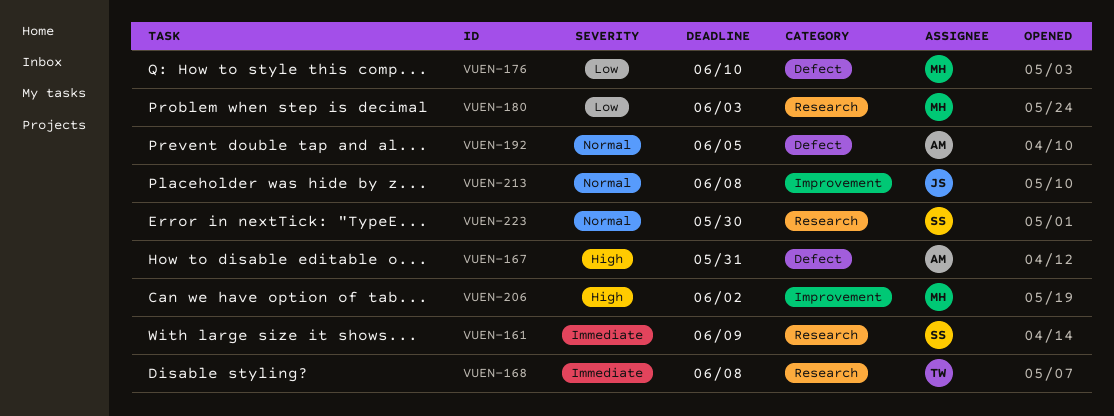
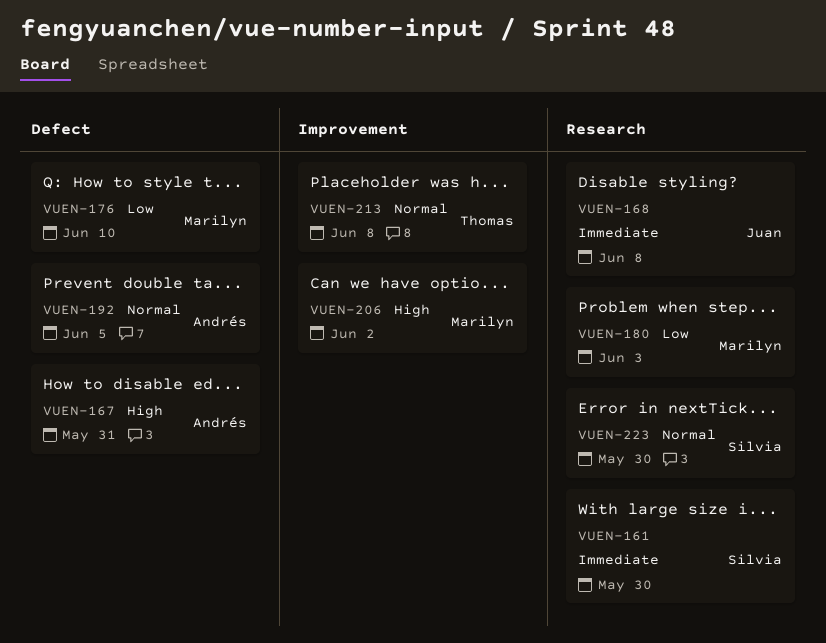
VUEN-161, due: Jun 9 -> May 30
VUEN-168, owner: Thomas -> Juan
VUEN-213, owner: Juan -> Thomas

